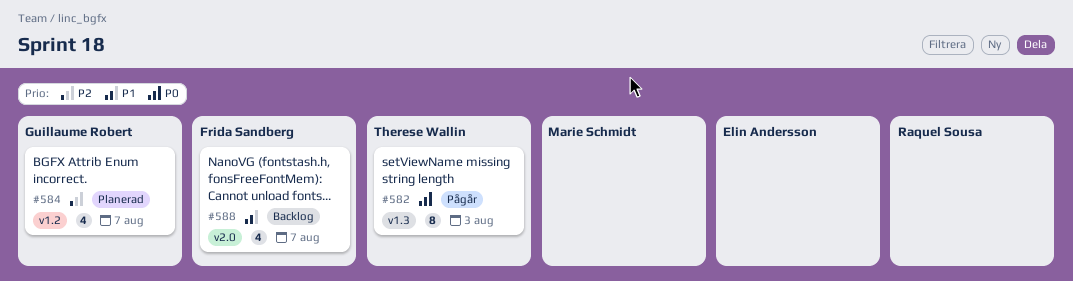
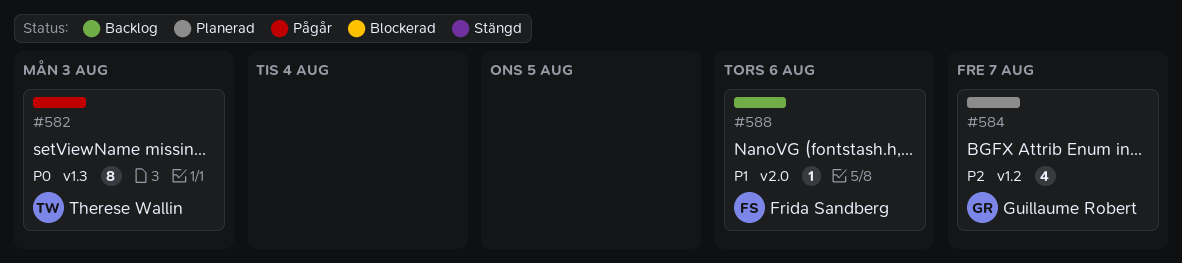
#588, estimate: 4 -> 1
#588, due: Aug 7 -> Aug 6

